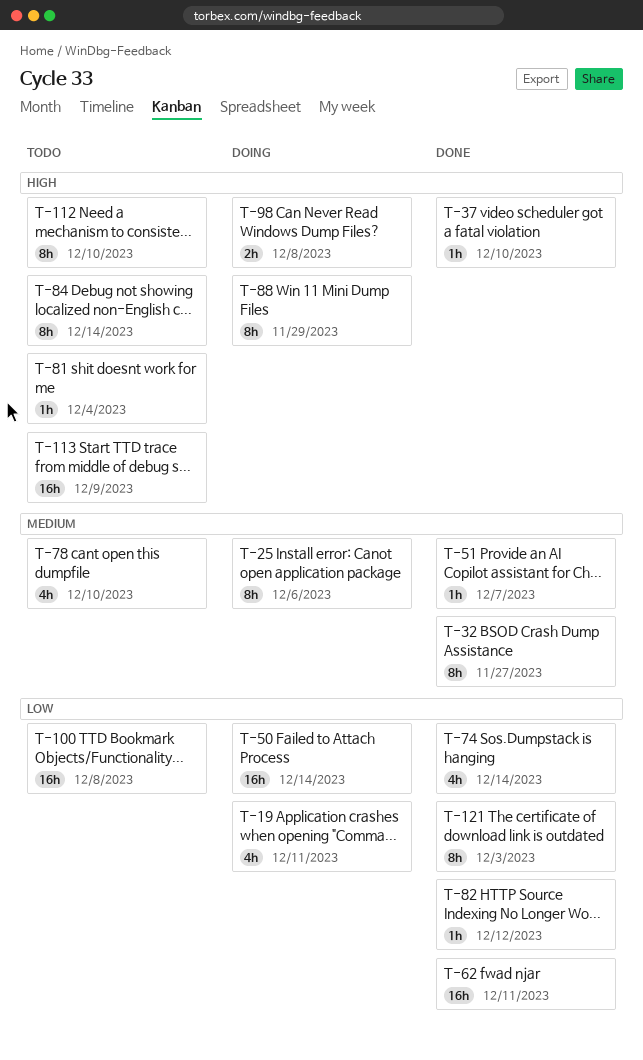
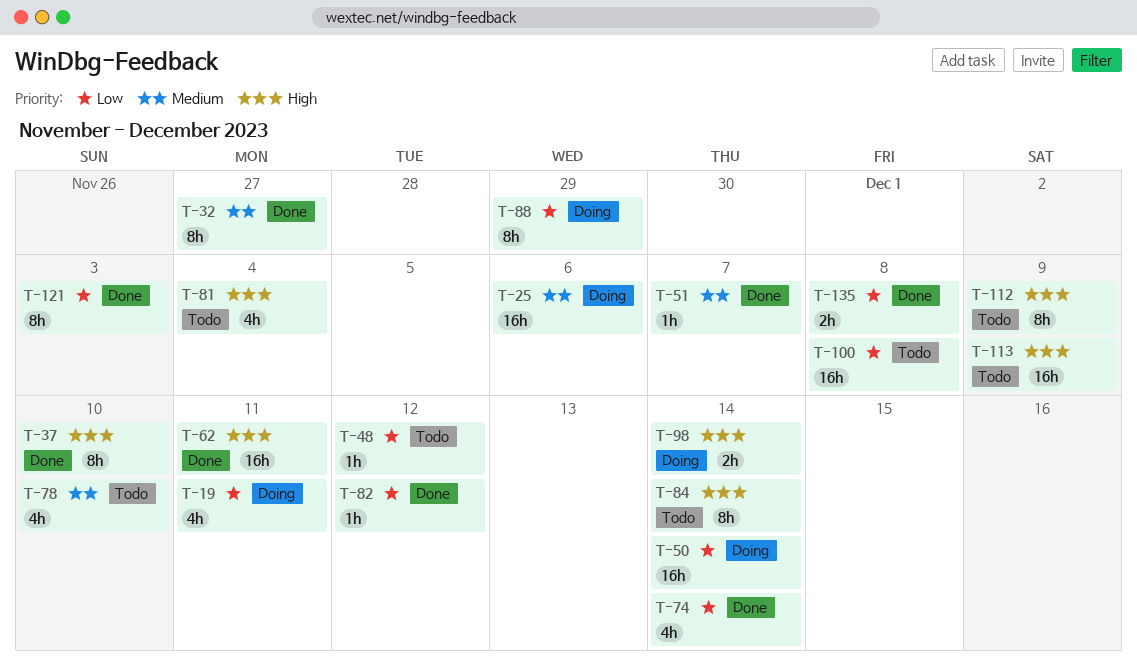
T-25, estimate: 8h -> 16h
T-37, estimate: 1h -> 8h
T-48: none -> present
T-62, priority: Low -> High
T-81, estimate: 1h -> 4h
T-88, priority: High -> Low
T-98, due: Dec 8 -> Dec 14
T-112, due: Dec 10 -> Dec 9
T-135: none -> present

